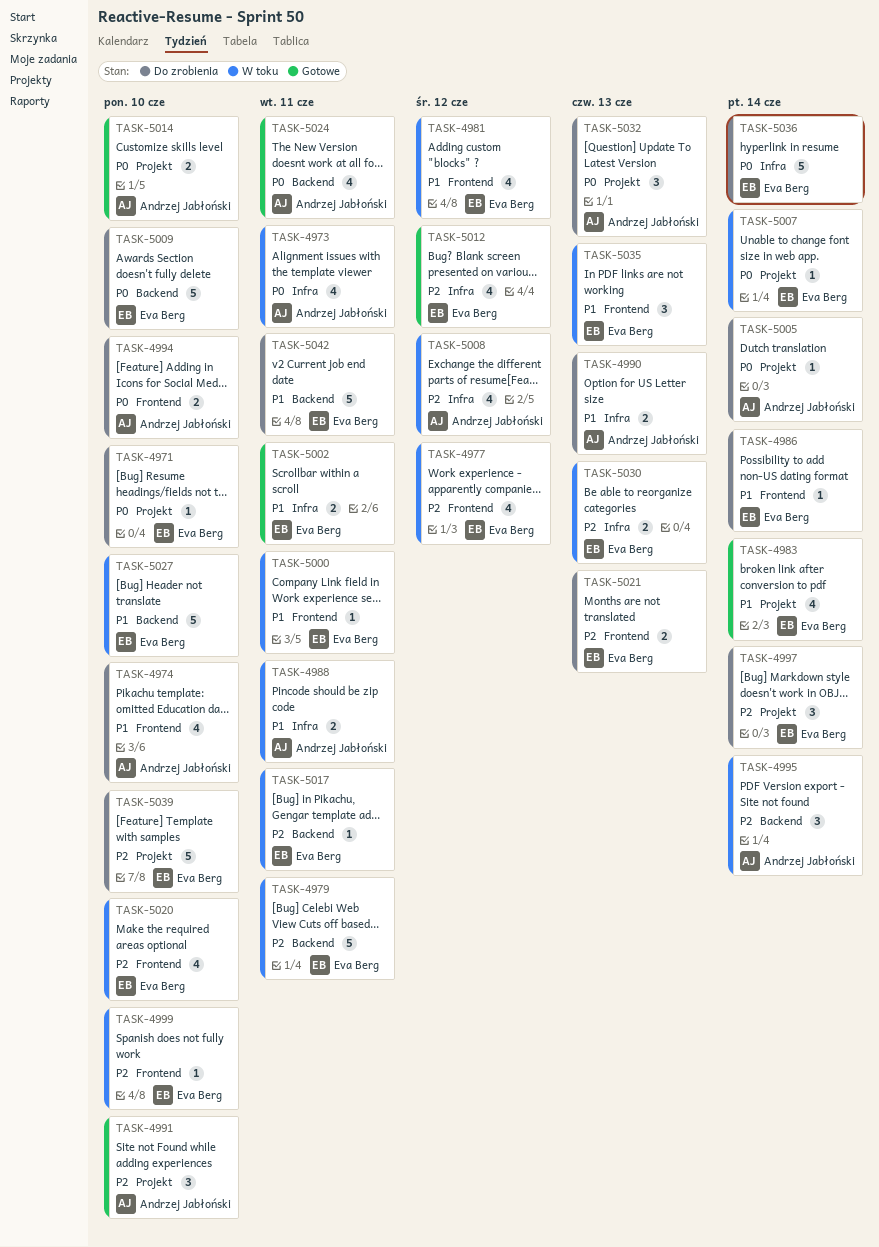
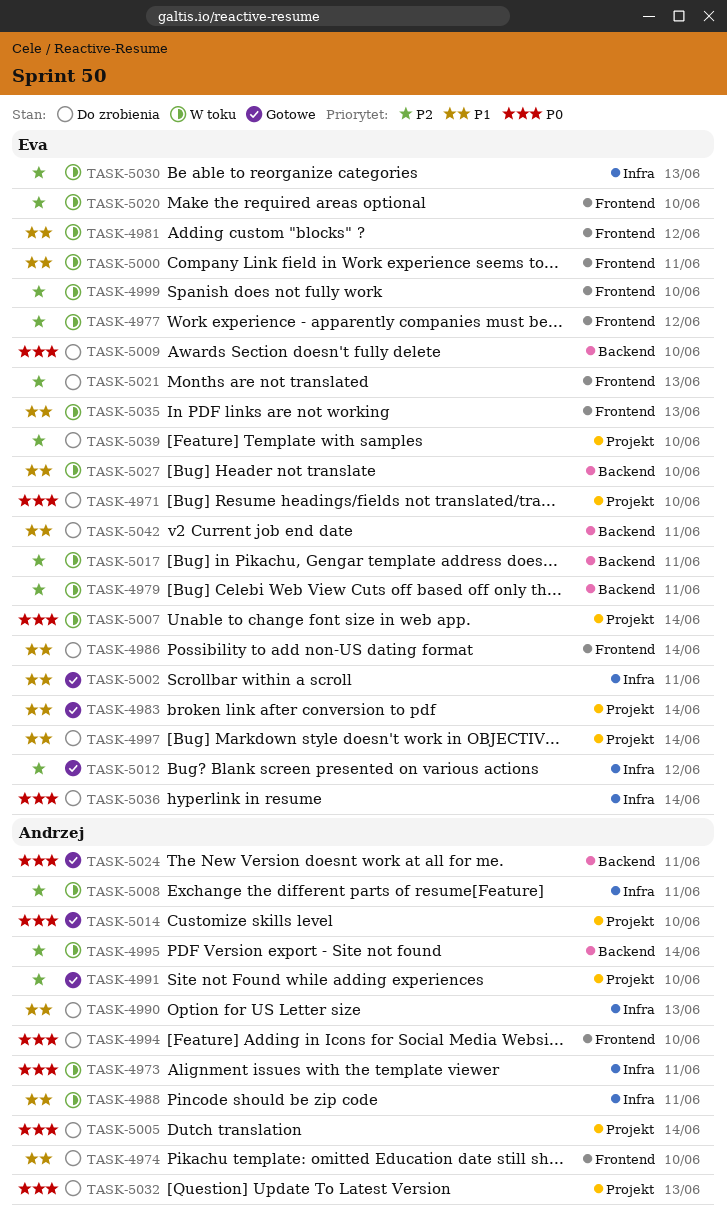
TASK-4997, priority: P2 -> P1
TASK-5008, due: Jun 12 -> Jun 11

